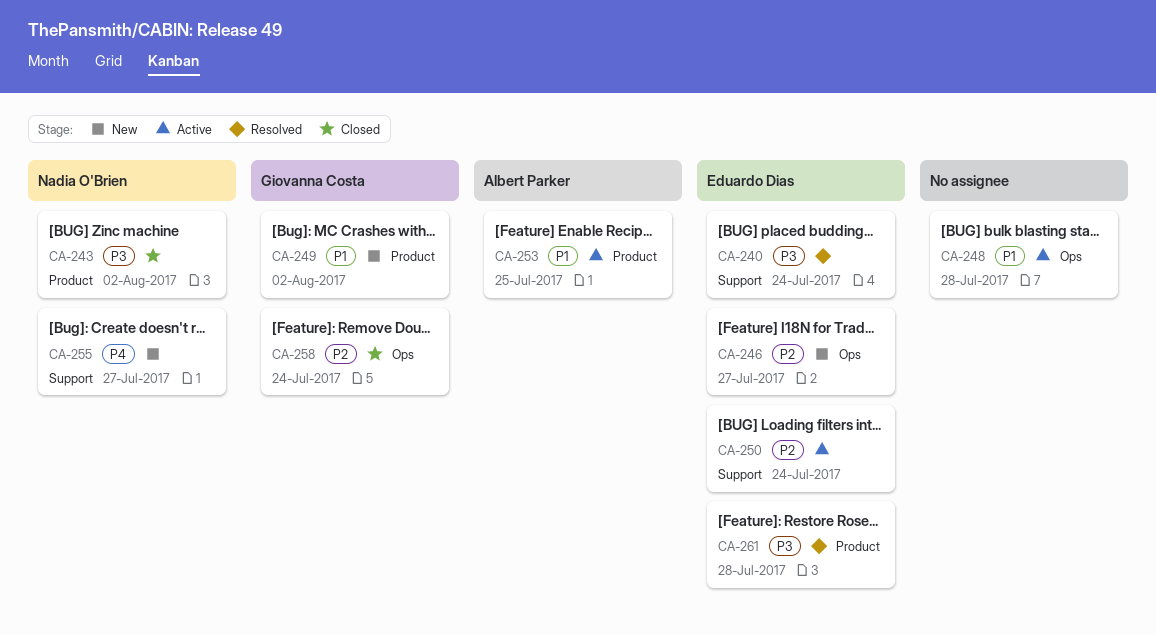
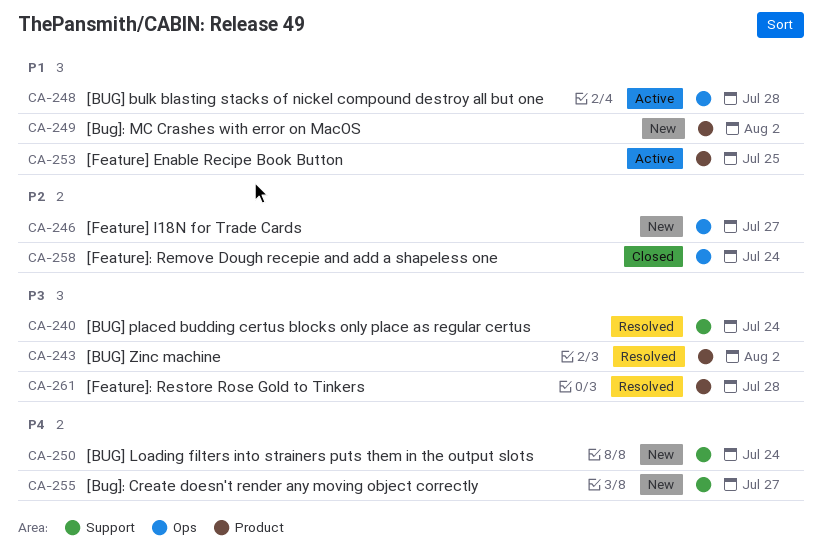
CA-243, status: Closed -> Resolved
CA-250, status: Active -> New
CA-250, priority: P2 -> P4

